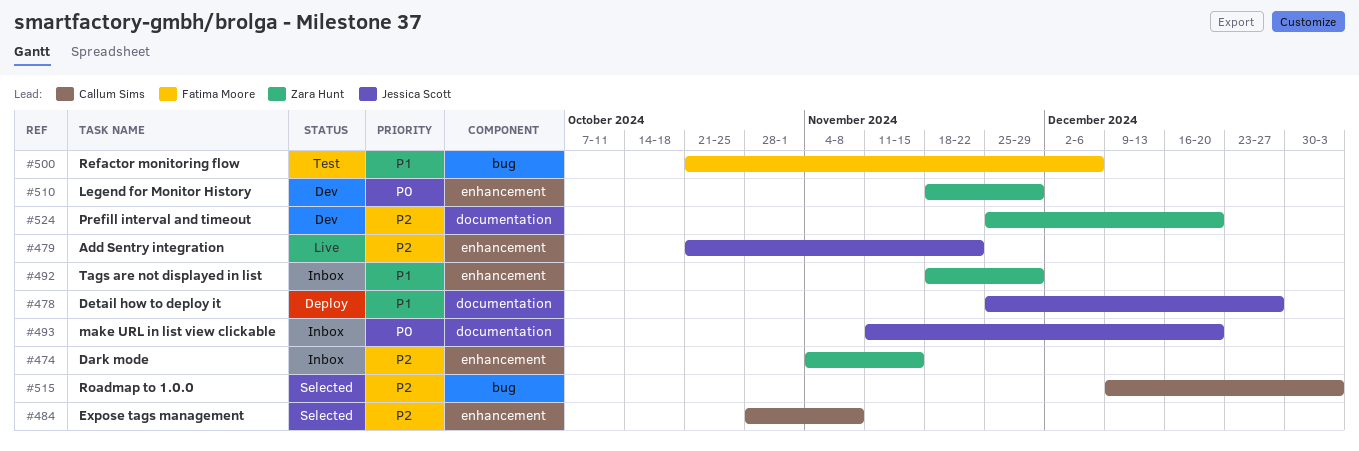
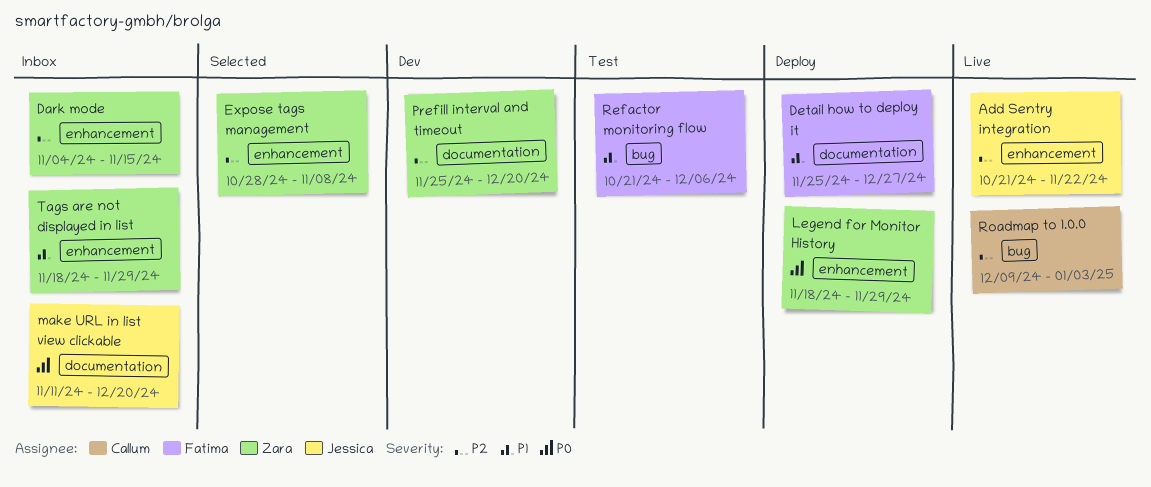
Detail how to deploy it, owner: Jessica Scott -> Fatima Moore
Expose tags management, owner: Callum Sims -> Zara Hunt
Legend for Monitor History, status: Dev -> Deploy
Roadmap to 1.0.0, status: Selected -> Live

